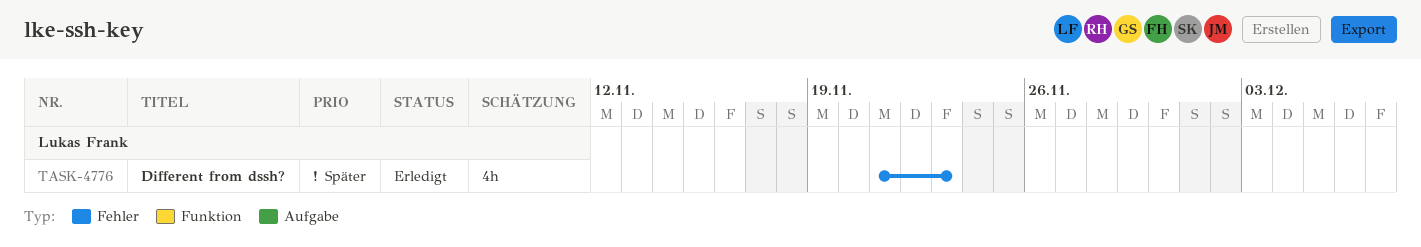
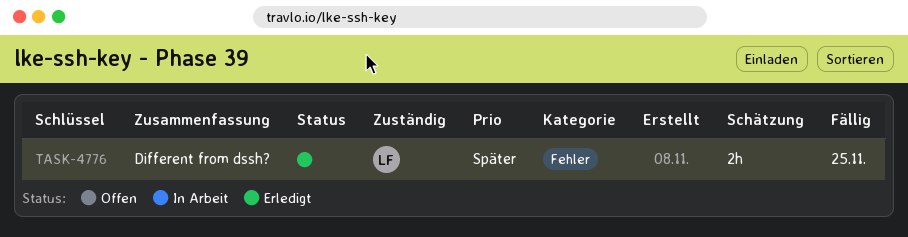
TASK-4776, estimate: 4h -> 2h
TASK-4776, due: Nov 23 -> Nov 25

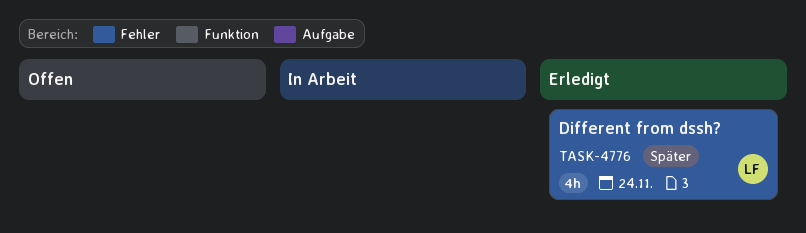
TASK-4776, estimate: 2h -> 4h
TASK-4776, due: Nov 25 -> Nov 24

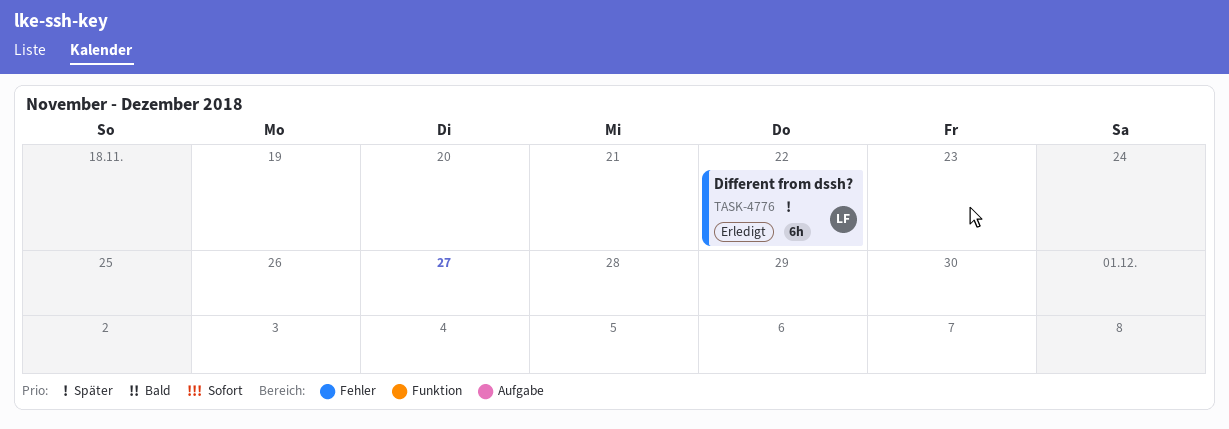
TASK-4776, estimate: 4h -> 6h
TASK-4776, due: Nov 24 -> Nov 22

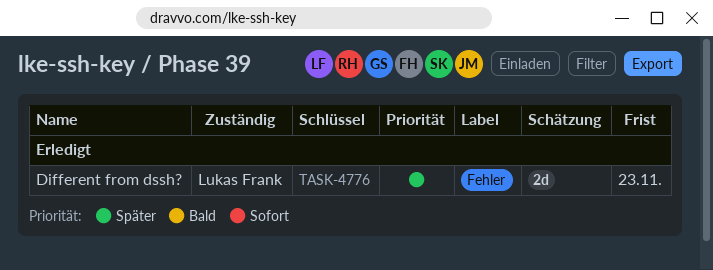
TASK-4776, estimate: 6h -> 2d
TASK-4776, due: Nov 22 -> Nov 23

